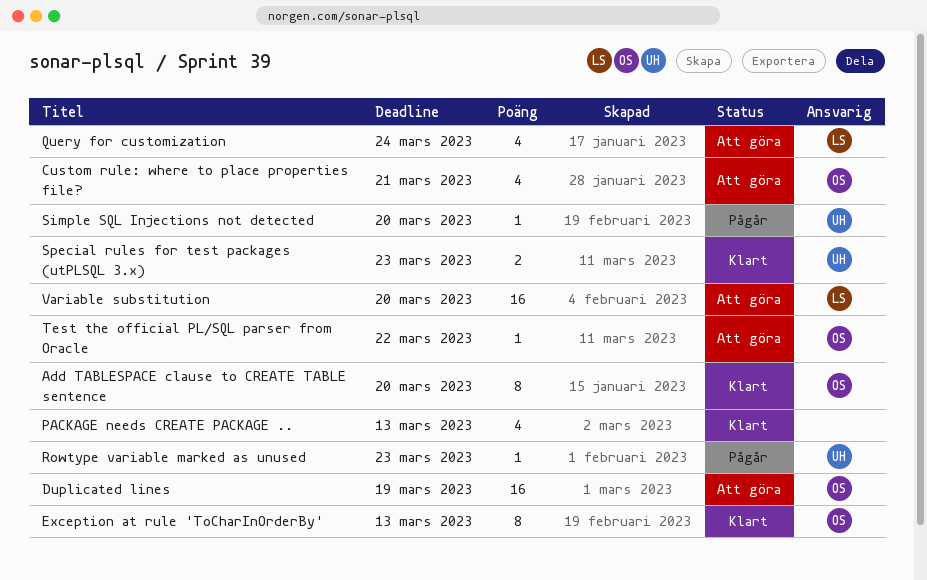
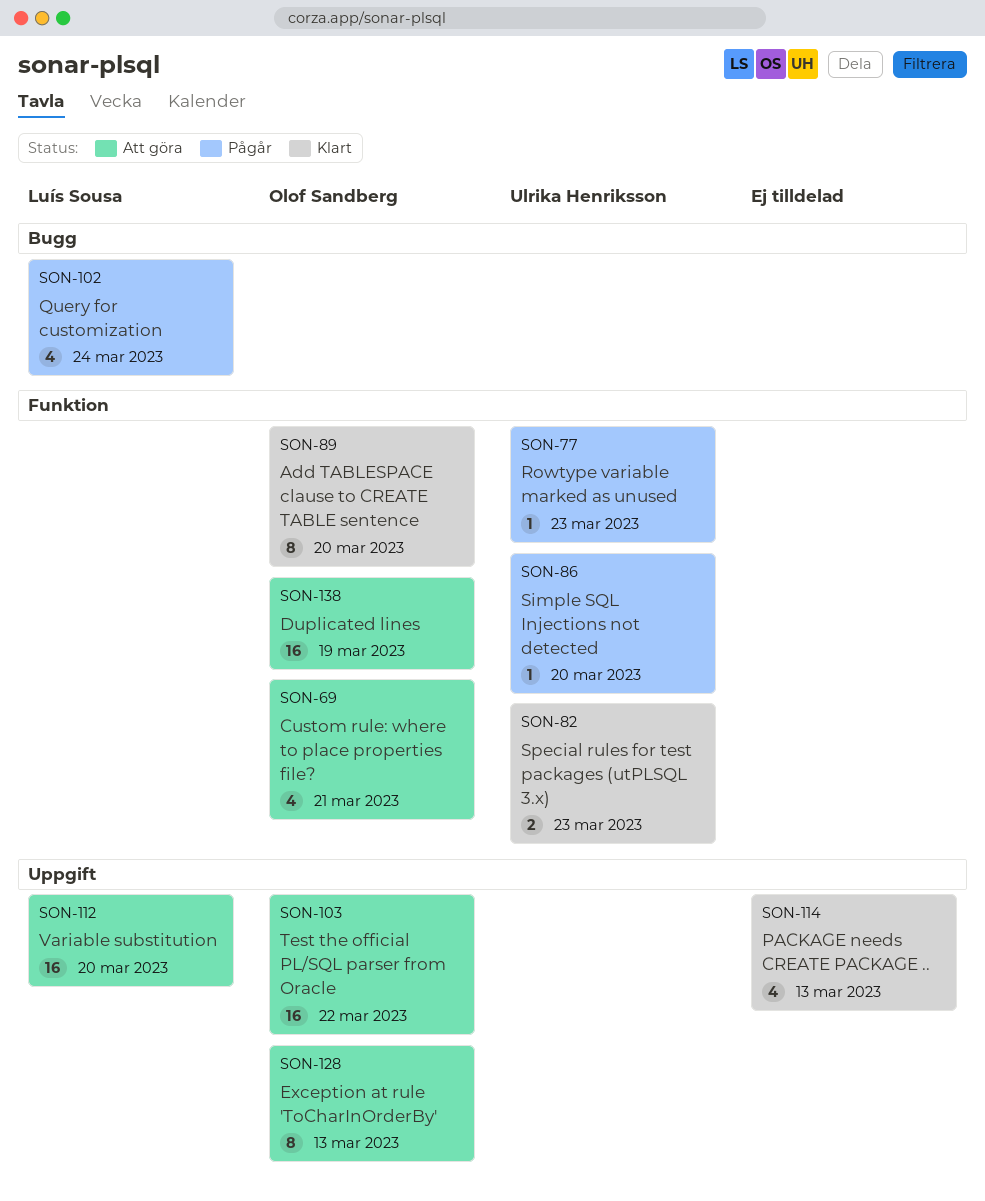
Exception at rule 'ToCharInOrderBy', status: Klart -> Att göra
Query for customization, status: Att göra -> Pågår
Test the official PL/SQL parser from Oracle, estimate: 1 -> 16

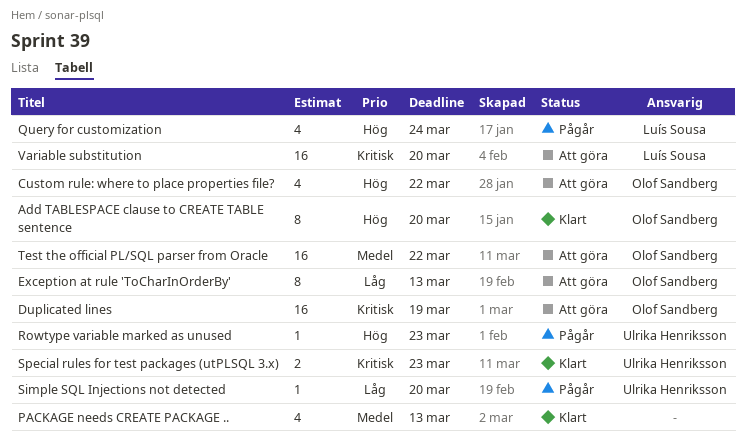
Custom rule: where to place properties file?, due: Mar 21 -> Mar 22

